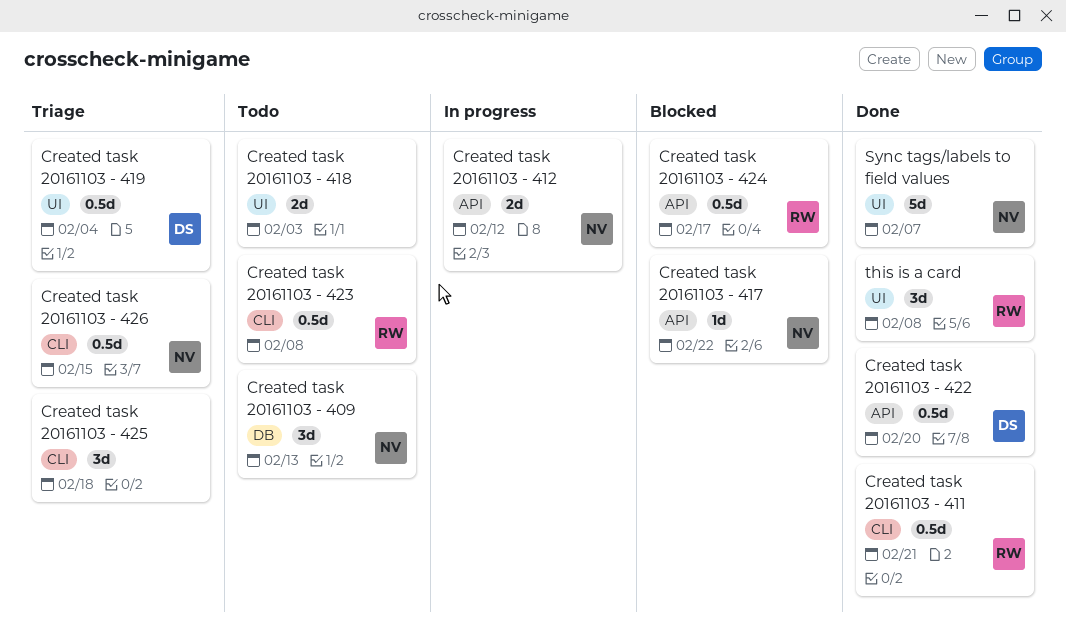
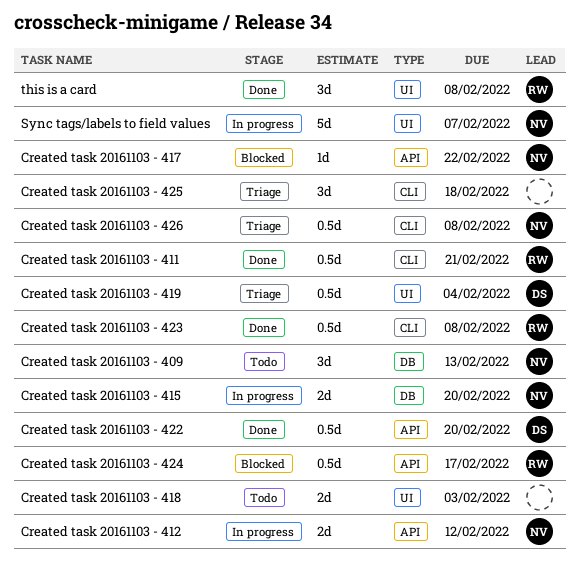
Created task 20161103 - 415: none -> present
Created task 20161103 - 423, status: Todo -> Done
Created task 20161103 - 426, due: Feb 15 -> Feb 8
Sync tags/labels to field values, status: Done -> In progress

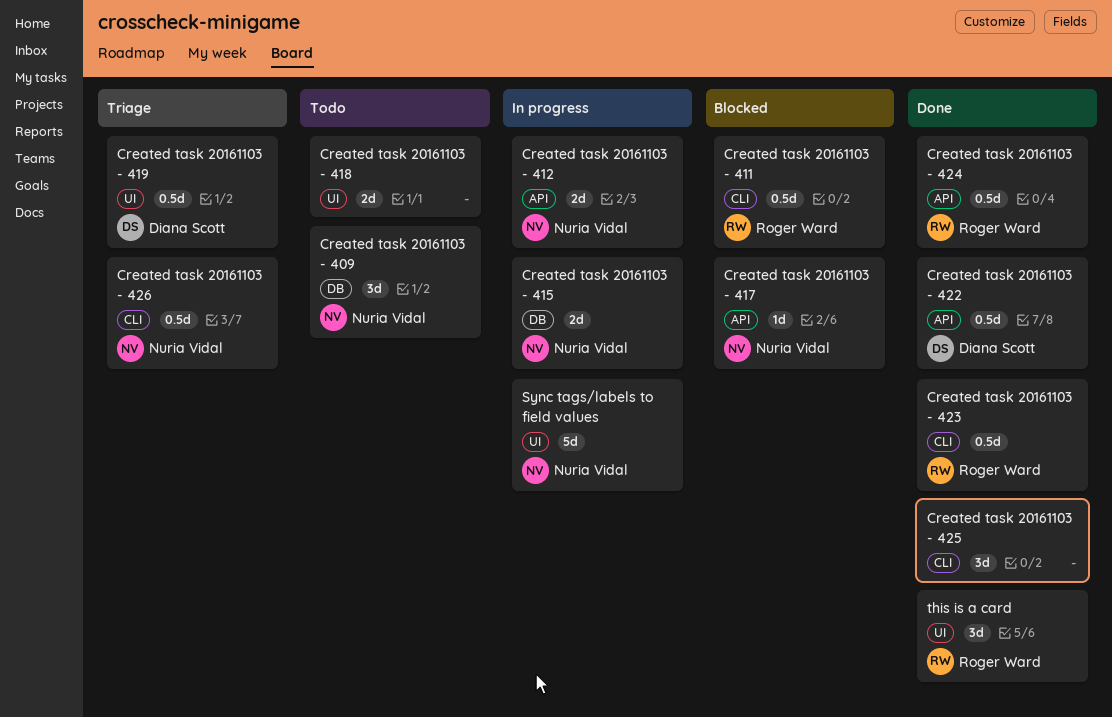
Created task 20161103 - 411, status: Done -> Blocked
Created task 20161103 - 424, status: Blocked -> Done
Created task 20161103 - 425, status: Triage -> Done

